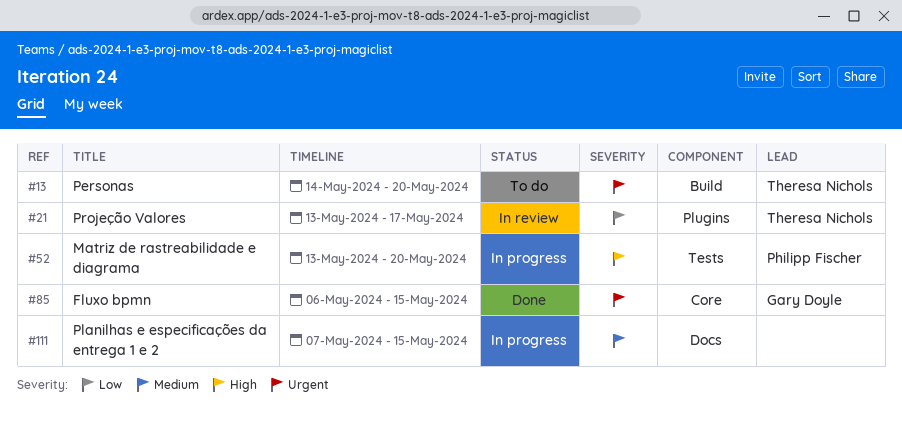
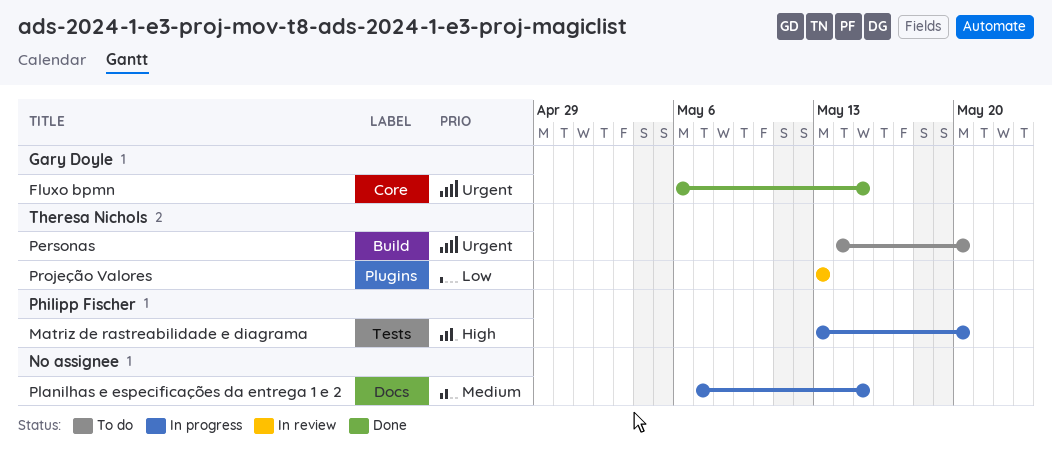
Projeção Valores, due: May 17 -> May 13

